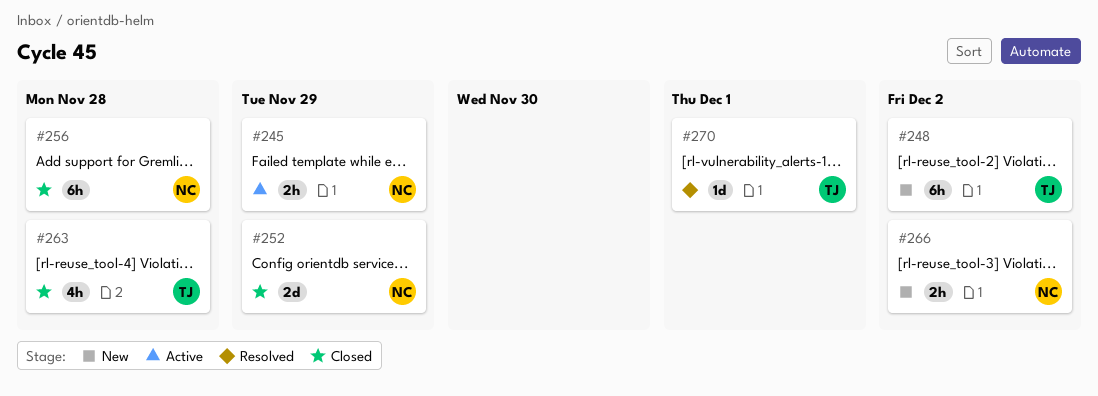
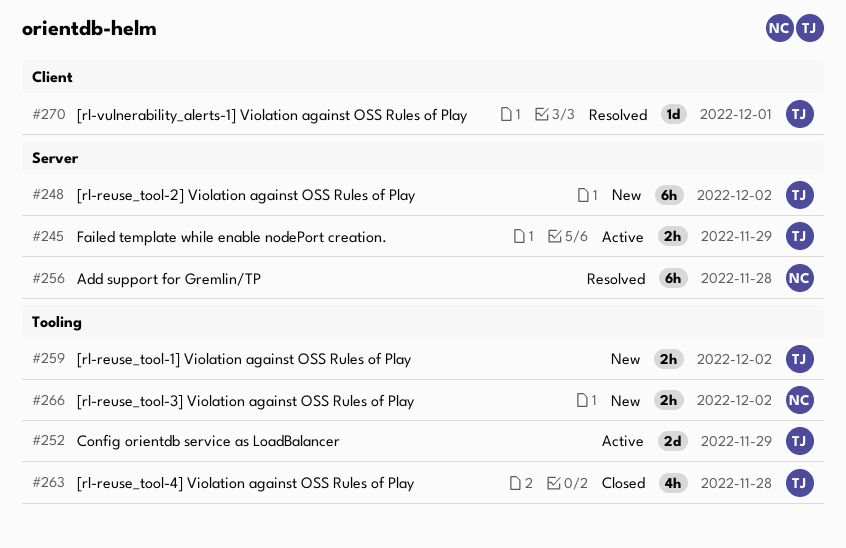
#245, owner: NC -> TJ
#252, status: Closed -> Active
#252, owner: NC -> TJ
#256, status: Closed -> Resolved
#259: none -> present

